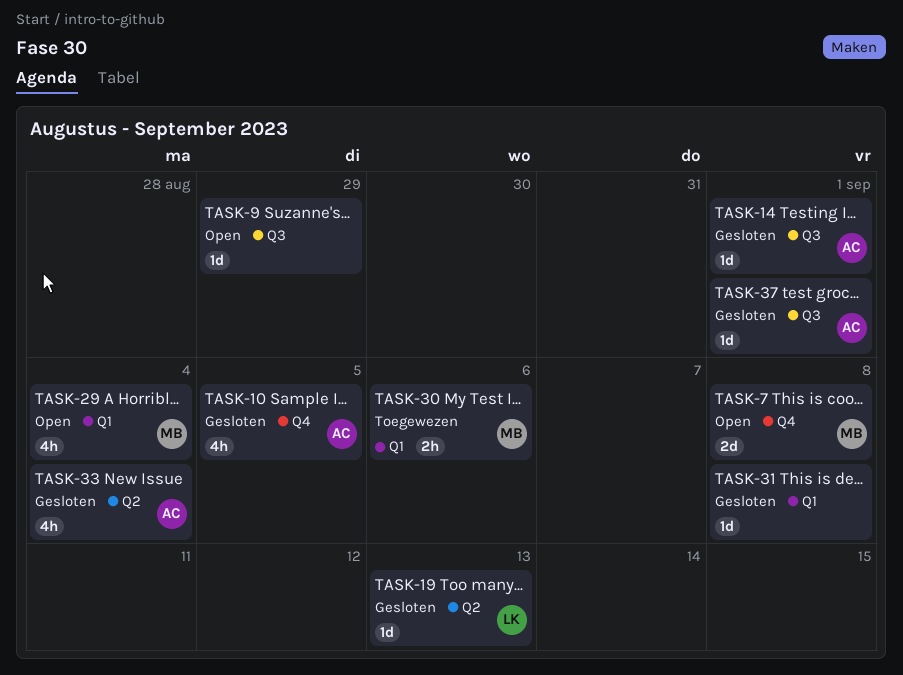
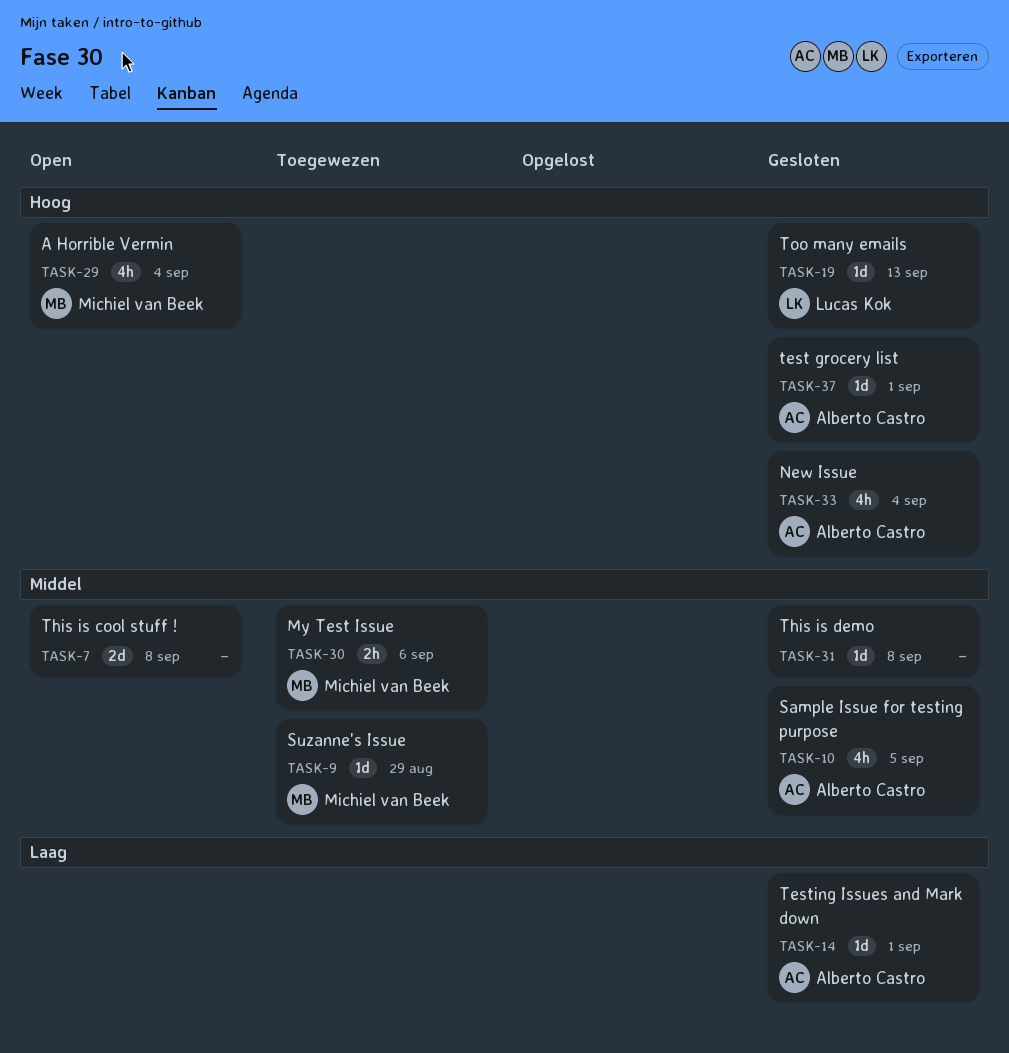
TASK-7, owner: Michiel van Beek -> none
TASK-9, status: Open -> Toegewezen
TASK-9, owner: none -> Michiel van Beek

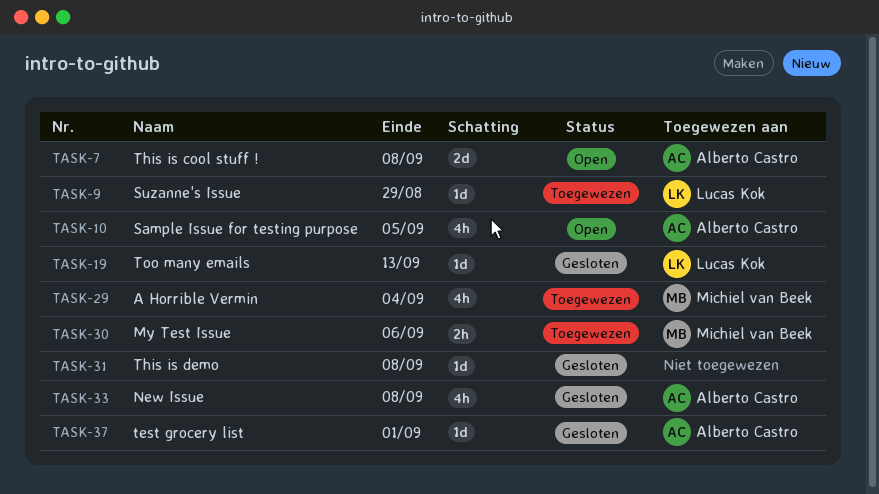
TASK-7, owner: none -> Alberto Castro
TASK-9, owner: Michiel van Beek -> Lucas Kok
TASK-10, status: Gesloten -> Open
TASK-14: present -> none
TASK-29, status: Open -> Toegewezen
TASK-33, due: Sep 4 -> Sep 8

